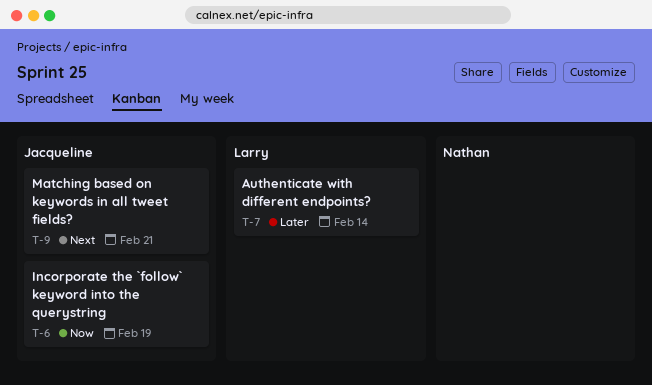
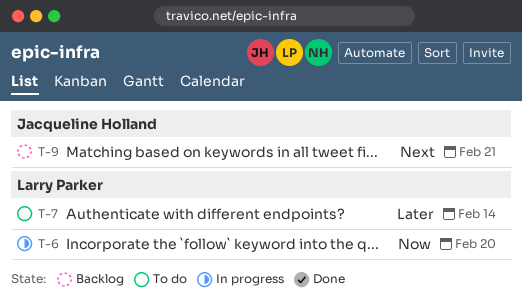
T-6, owner: Jacqueline Holland -> Larry Parker
T-6, due: Feb 19 -> Feb 20

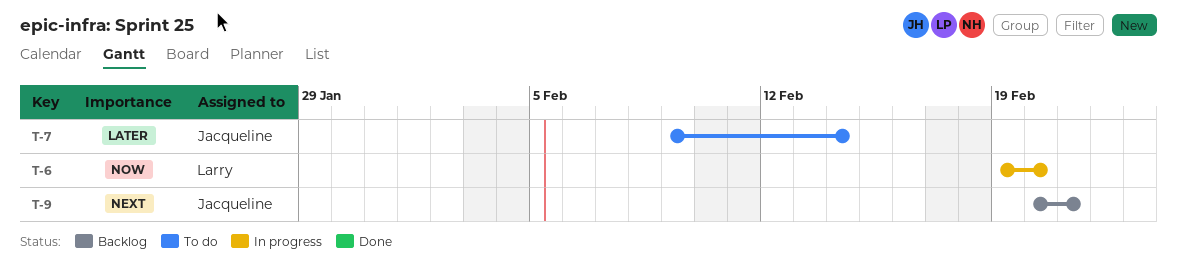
T-7, owner: Larry Parker -> Jacqueline Holland

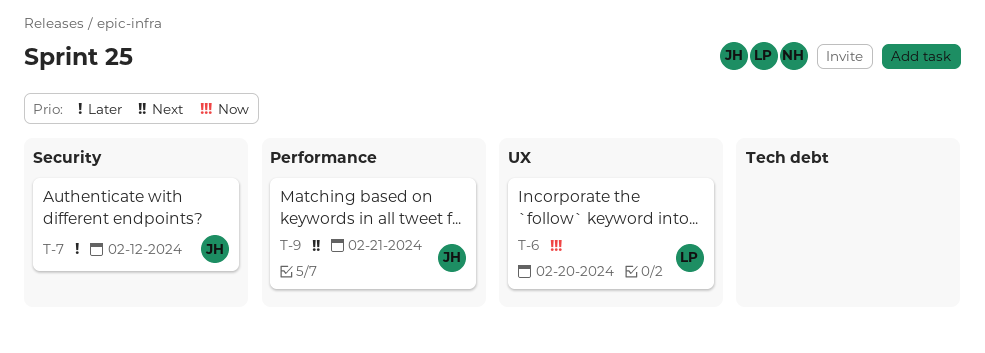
T-7, due: Feb 14 -> Feb 12

